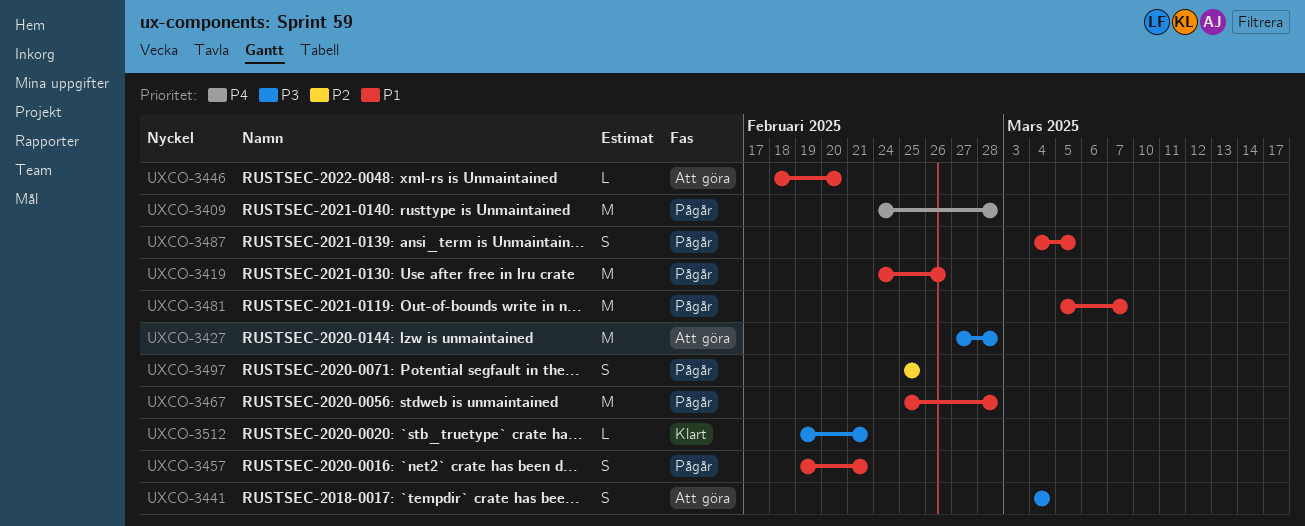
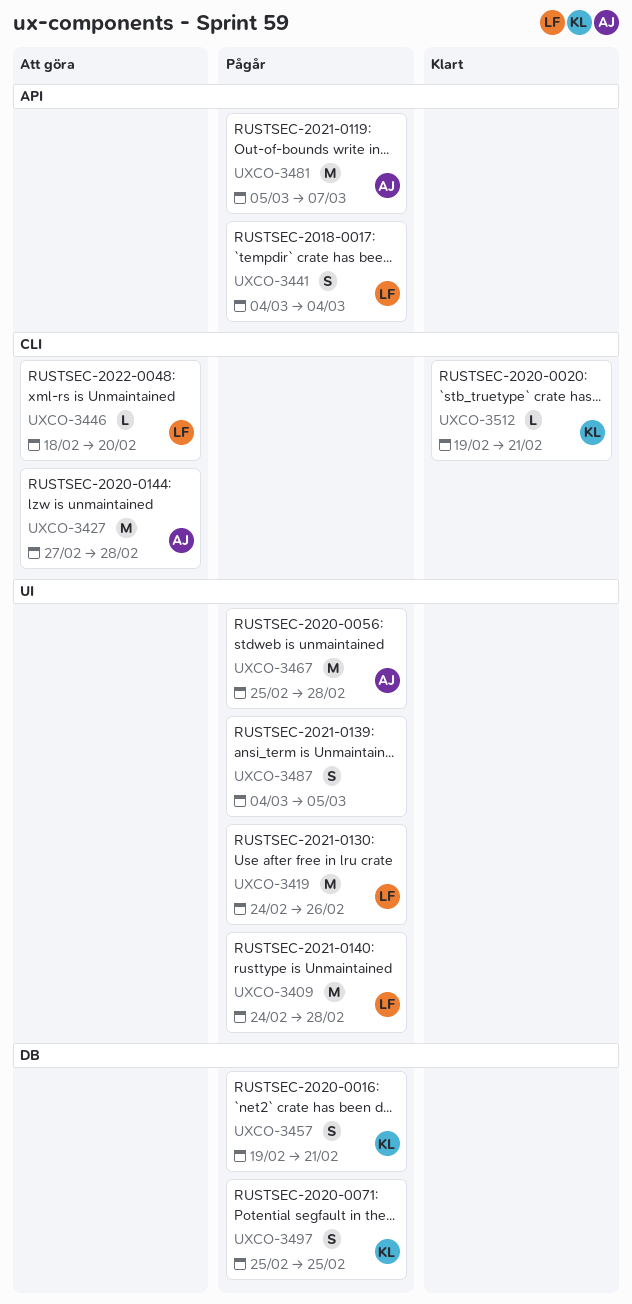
UXCO-3441, status: Att göra -> Pågår

